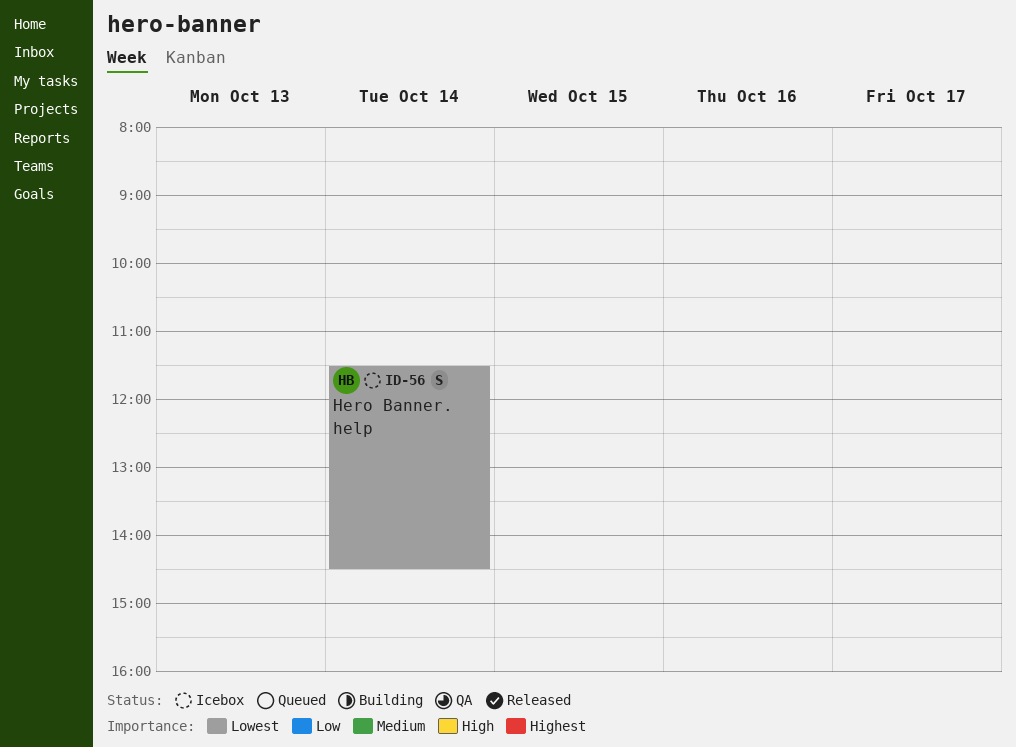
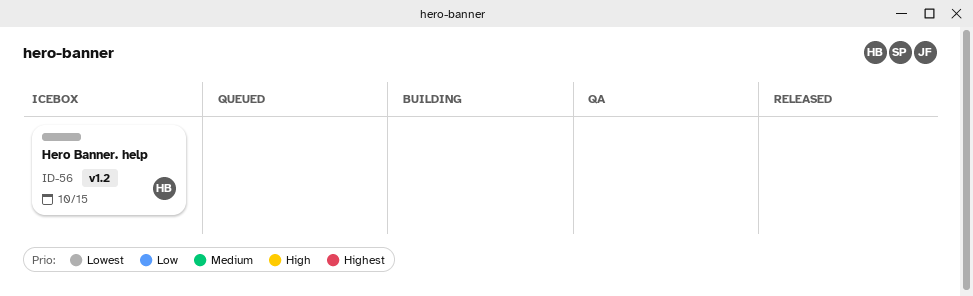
ID-56, day: Oct 14 -> Oct 15

